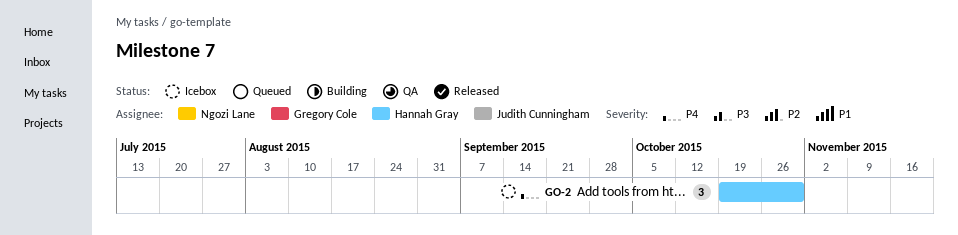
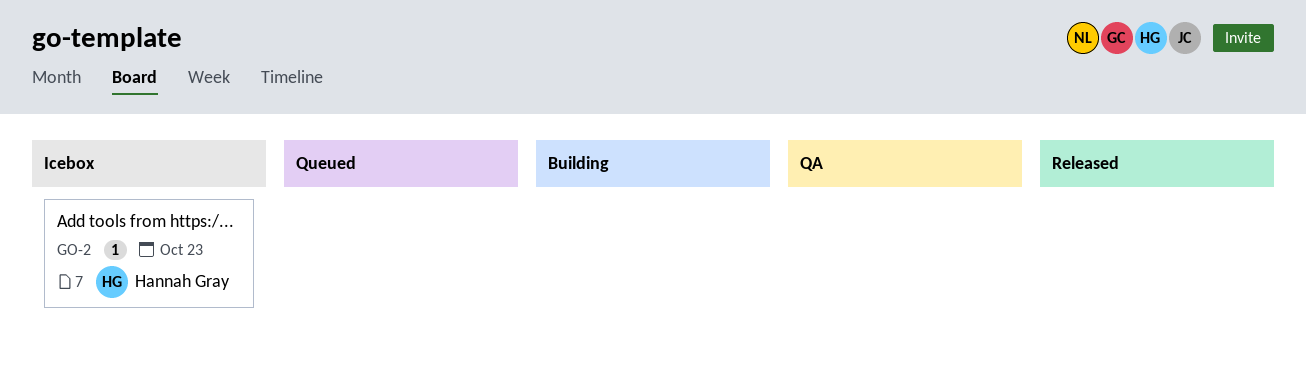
GO-2, estimate: 3 -> 1
GO-2, due: Oct 30 -> Oct 23

